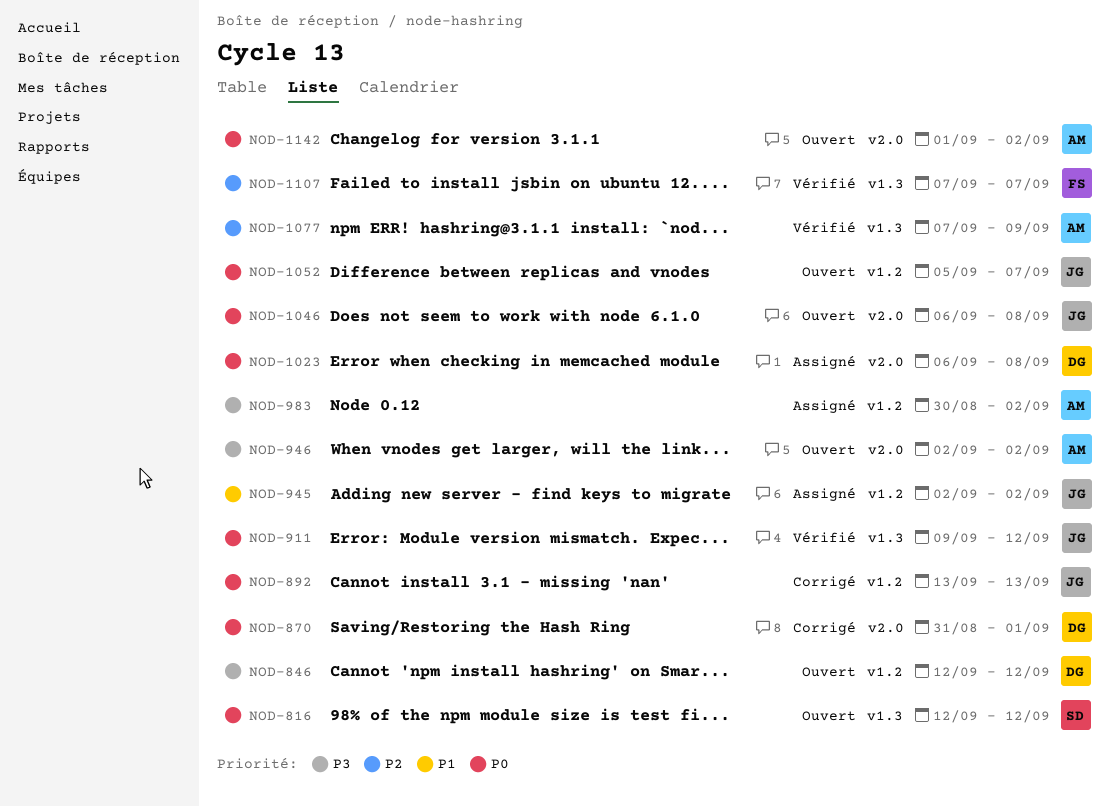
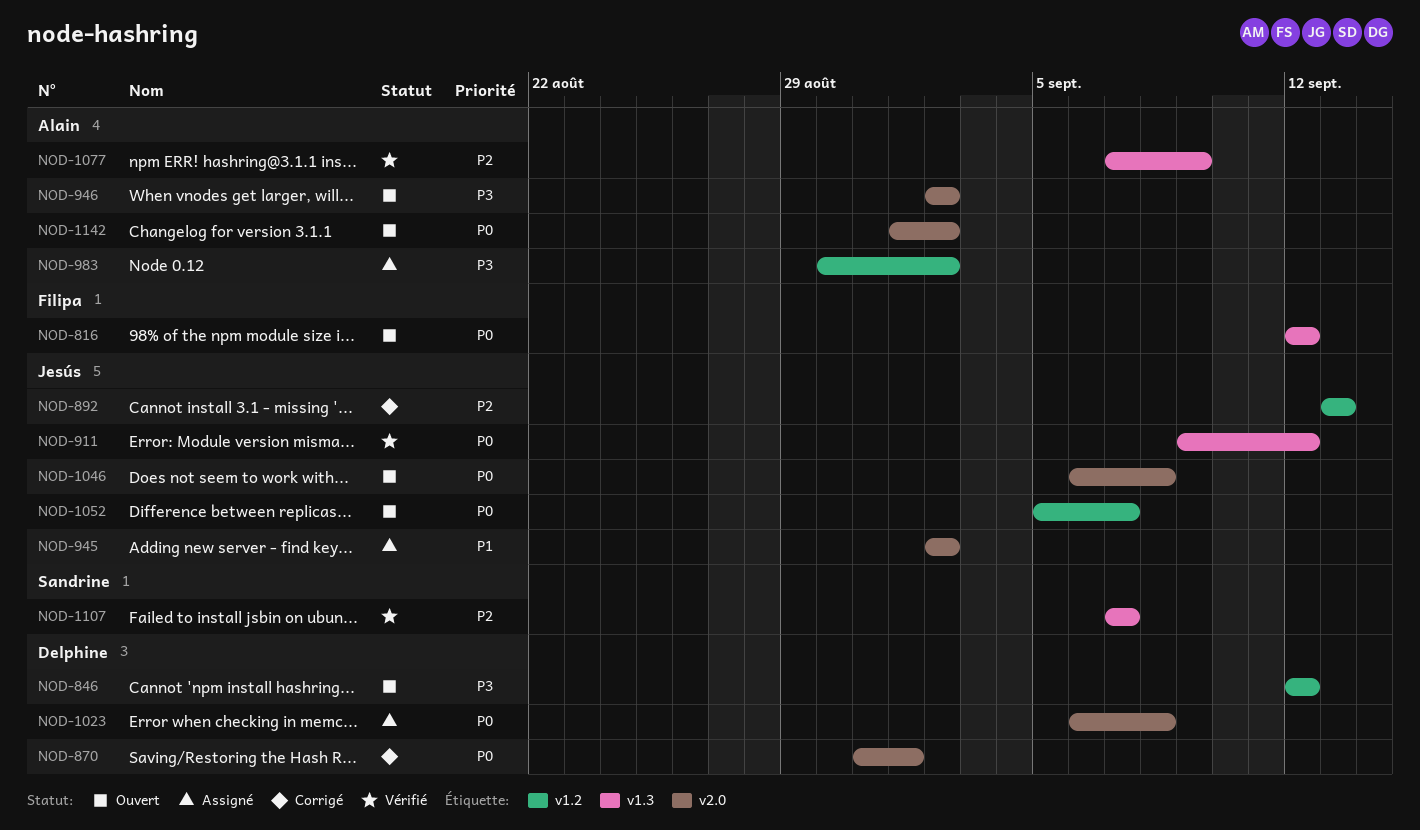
NOD-816, owner: Sandrine -> Filipa
NOD-892, priority: P0 -> P2
NOD-945, label: v1.2 -> v2.0
NOD-1107, owner: Filipa -> Sandrine

